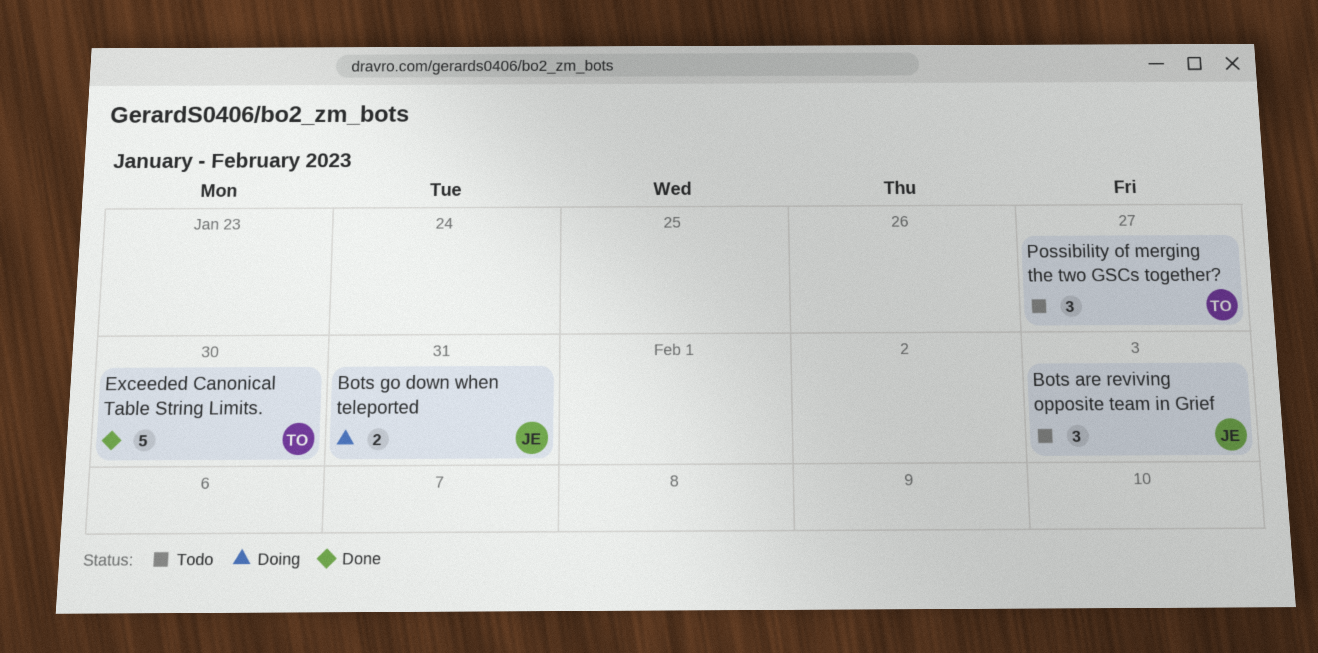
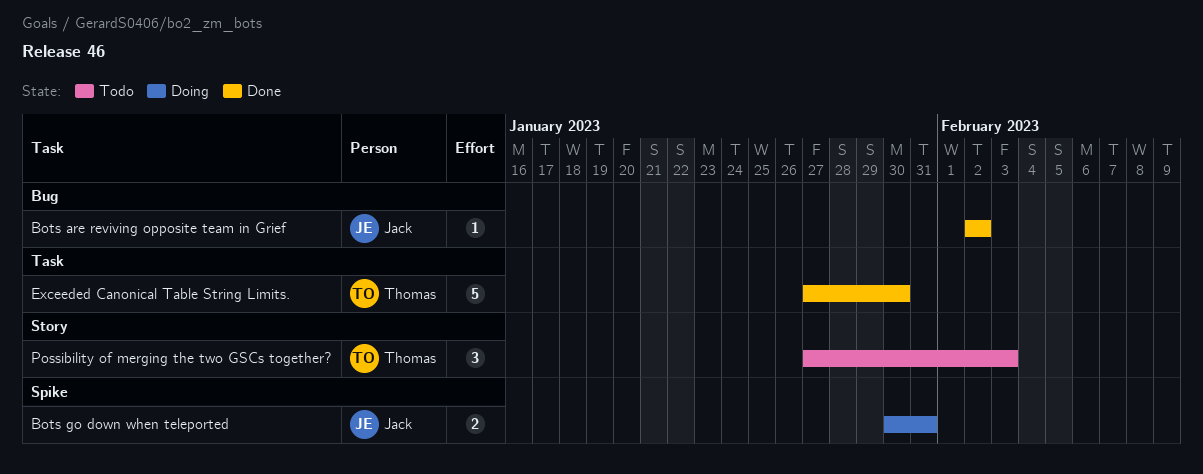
Bots are reviving opposite team in Grief, status: Todo -> Done
Bots are reviving opposite team in Grief, estimate: 3 -> 1
Bots are reviving opposite team in Grief, due: Feb 3 -> Feb 2
Possibility of merging the two GSCs together?, due: Jan 27 -> Feb 3

